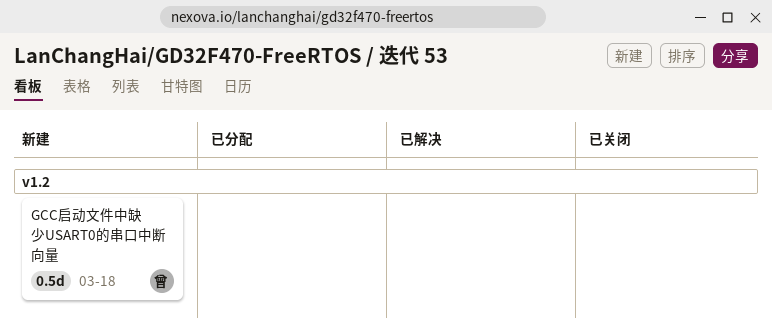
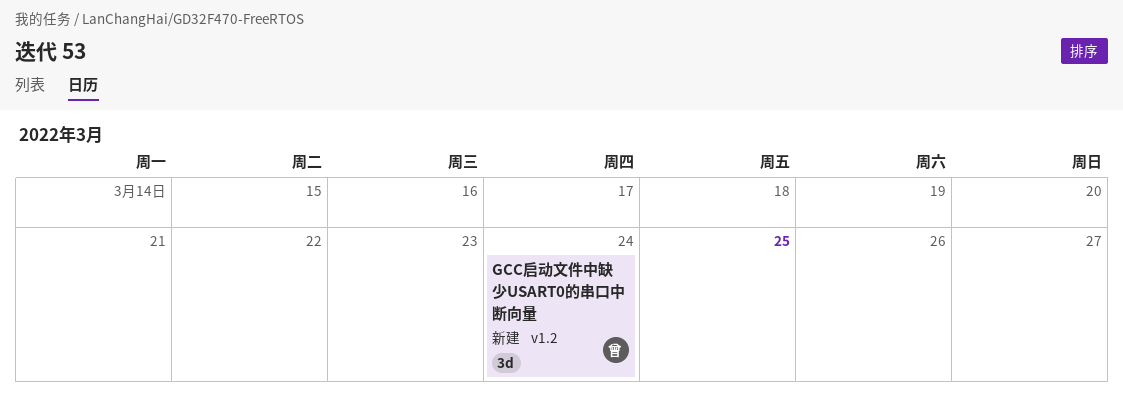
GCC启动文件中缺少USART0的串口中断向量, estimate: 0.5d -> 3d
GCC启动文件中缺少USART0的串口中断向量, due: Mar 18 -> Mar 24

